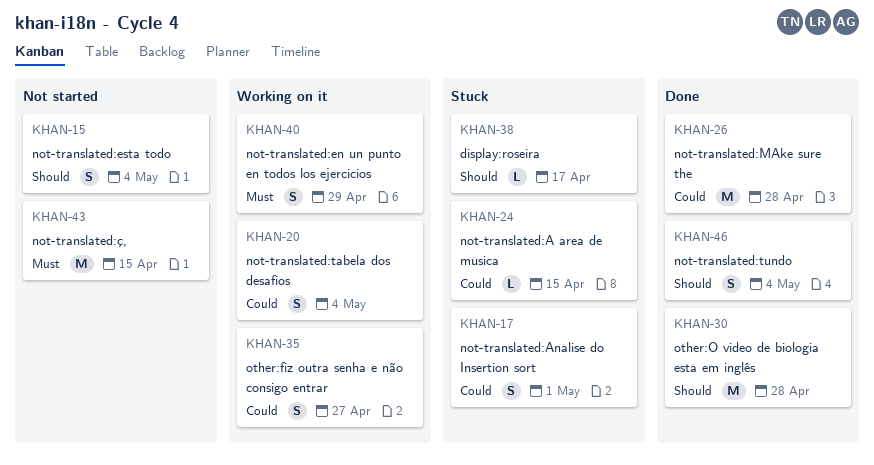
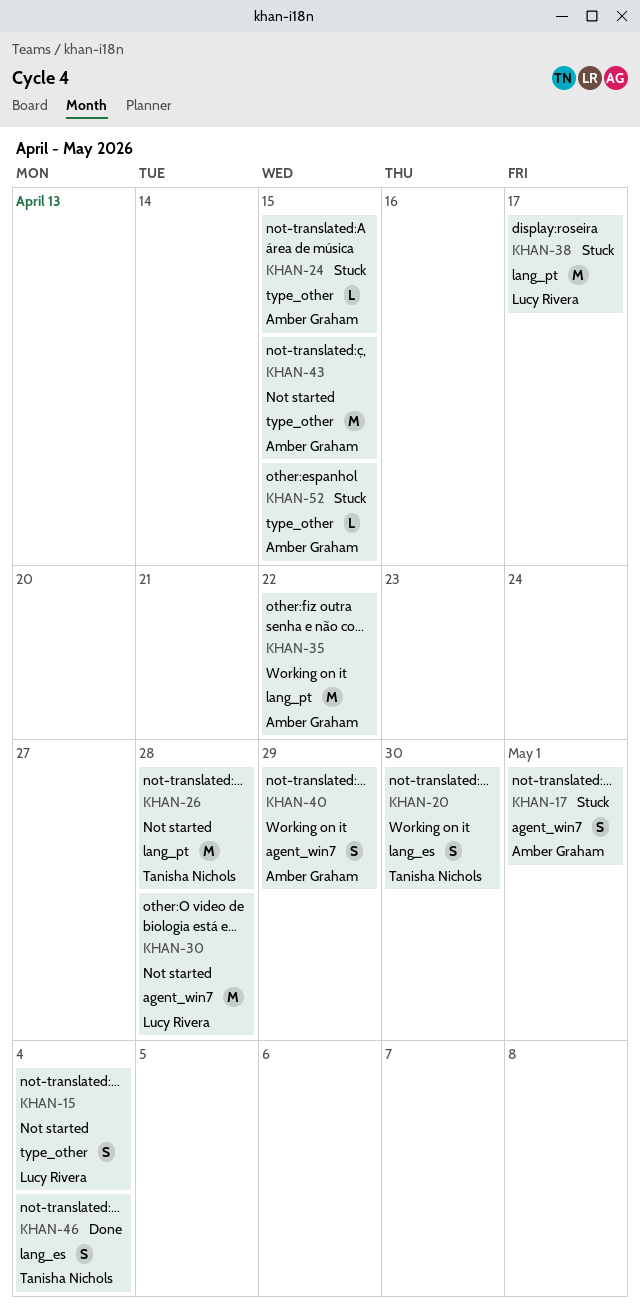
KHAN-20, due: May 4 -> Apr 30
KHAN-26, status: Done -> Not started
KHAN-30, status: Done -> Not started
KHAN-35, estimate: S -> M
KHAN-35, due: Apr 27 -> Apr 22
KHAN-38, estimate: L -> M
KHAN-52: none -> present

